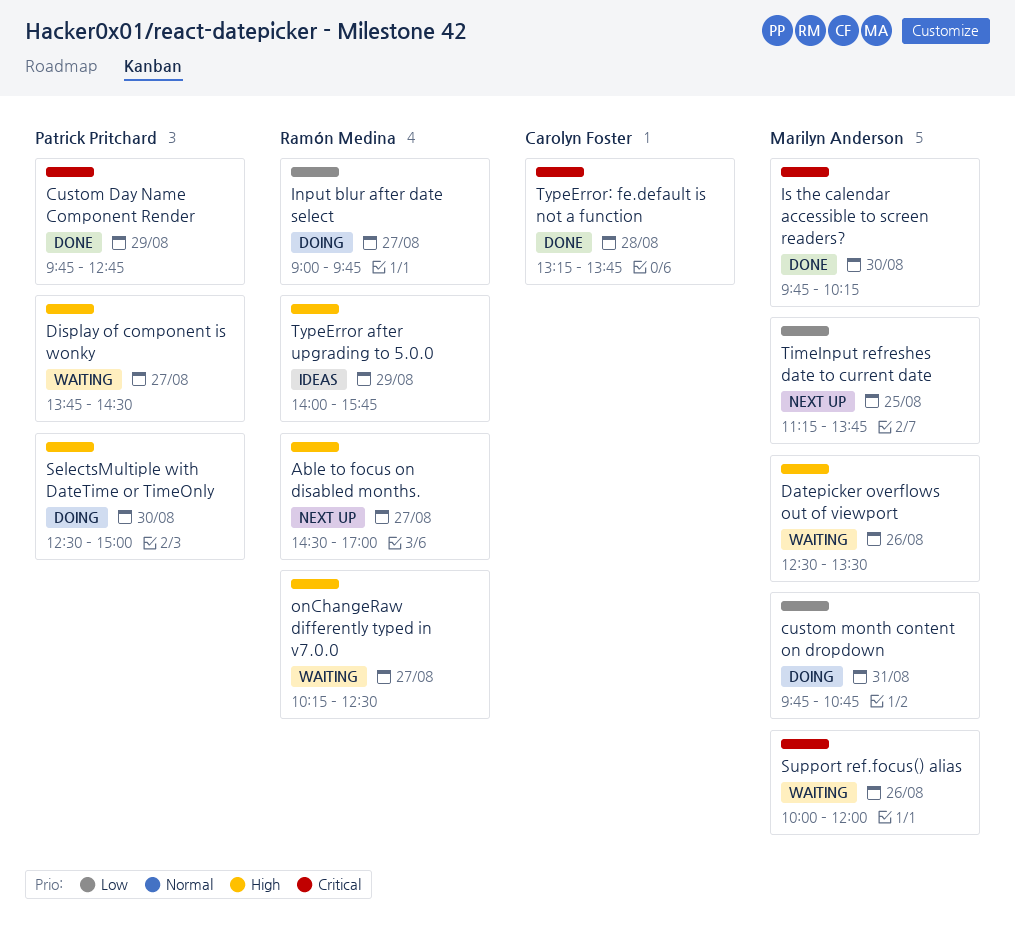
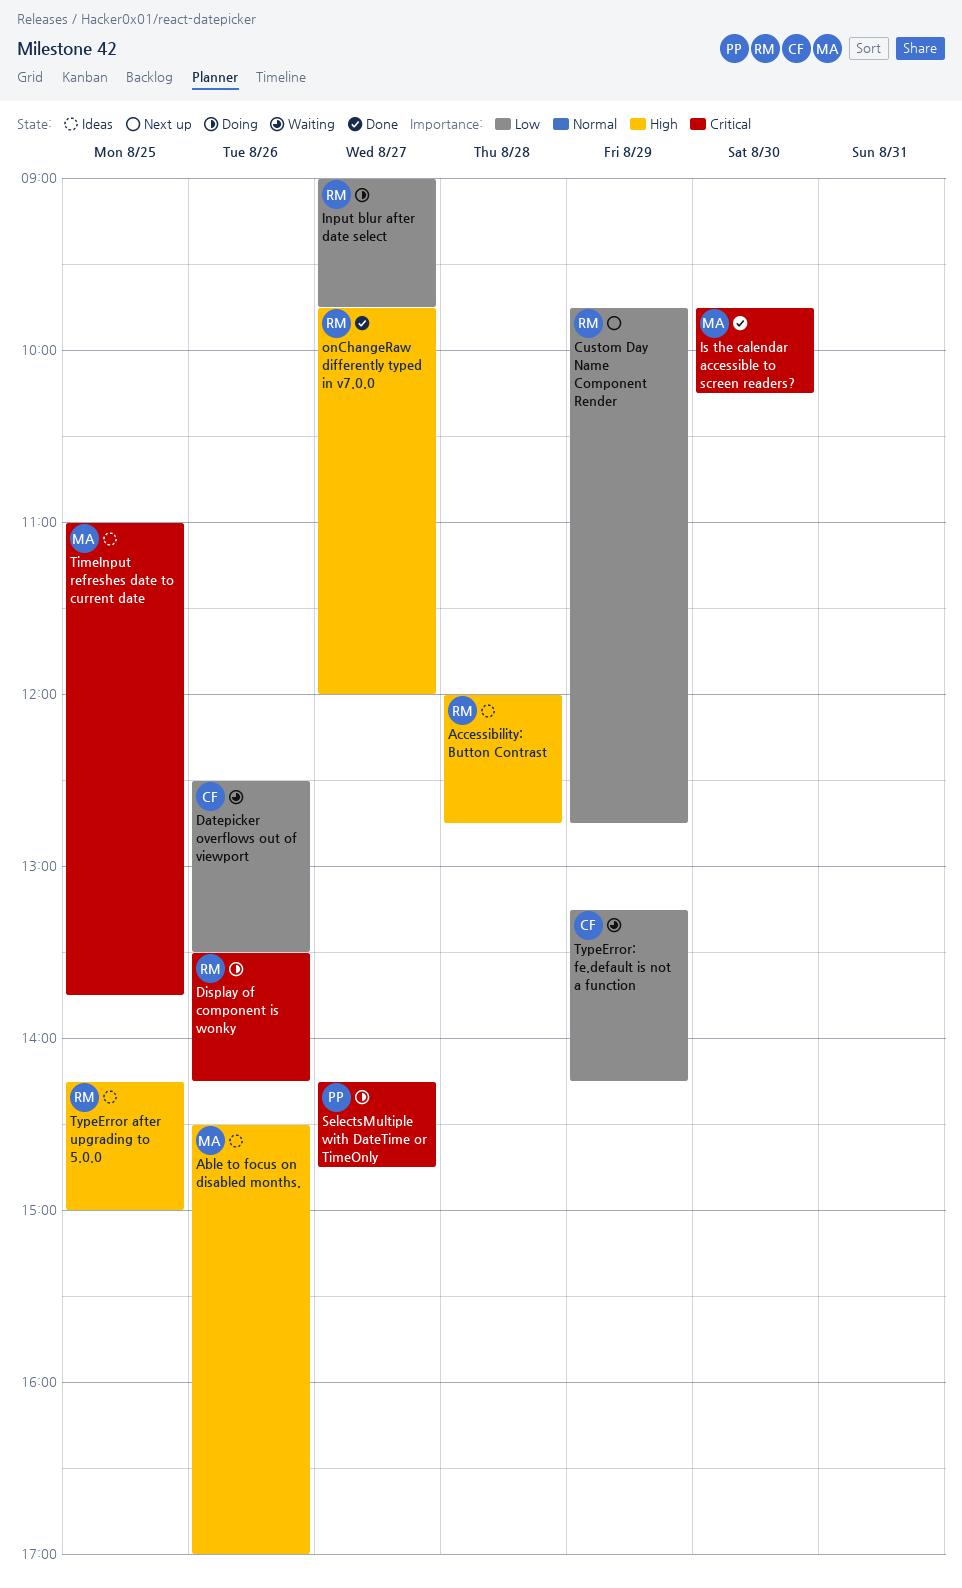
Able to focus on disabled months., status: Next up -> Ideas
Able to focus on disabled months., owner: Ramón Medina -> Marilyn Anderson
Able to focus on disabled months., day: Aug 27 -> Aug 26
Accessibility: Button Contrast: none -> present
Custom Day Name Component Render, status: Done -> Next up
Custom Day Name Component Render, owner: Patrick Pritchard -> Ramón Medina
Custom Day Name Component Render, priority: Critical -> Low
custom month content on dropdown: present -> none
Datepicker overflows out of viewport, owner: Marilyn Anderson -> Carolyn Foster
Datepicker overflows out of viewport, priority: High -> Low
Display of component is wonky, status: Waiting -> Doing
Display of component is wonky, owner: Patrick Pritchard -> Ramón Medina
Display of component is wonky, priority: High -> Critical
Display of component is wonky, day: Aug 27 -> Aug 26
Display of component is wonky, begins: 13:45 -> 13:30
Display of component is wonky, ends: 14:30 -> 14:15
onChangeRaw differently typed in v7.0.0, status: Waiting -> Done
onChangeRaw differently typed in v7.0.0, begins: 10:15 -> 09:45
onChangeRaw differently typed in v7.0.0, ends: 12:30 -> 12:00
SelectsMultiple with DateTime or TimeOnly, priority: High -> Critical
SelectsMultiple with DateTime or TimeOnly, day: Aug 30 -> Aug 27
SelectsMultiple with DateTime or TimeOnly, begins: 12:30 -> 14:15
SelectsMultiple with DateTime or TimeOnly, ends: 15:00 -> 14:45
Support ref.focus() alias: present -> none
TimeInput refreshes date to current date, status: Next up -> Ideas
TimeInput refreshes date to current date, priority: Low -> Critical
TimeInput refreshes date to current date, begins: 11:15 -> 11:00
TypeError after upgrading to 5.0.0, day: Aug 29 -> Aug 25
TypeError after upgrading to 5.0.0, begins: 14:00 -> 14:15
TypeError after upgrading to 5.0.0, ends: 15:45 -> 15:00
TypeError: fe.default is not a function, status: Done -> Waiting
TypeError: fe.default is not a function, priority: Critical -> Low
TypeError: fe.default is not a function, day: Aug 28 -> Aug 29
TypeError: fe.default is not a function, ends: 13:45 -> 14:15

